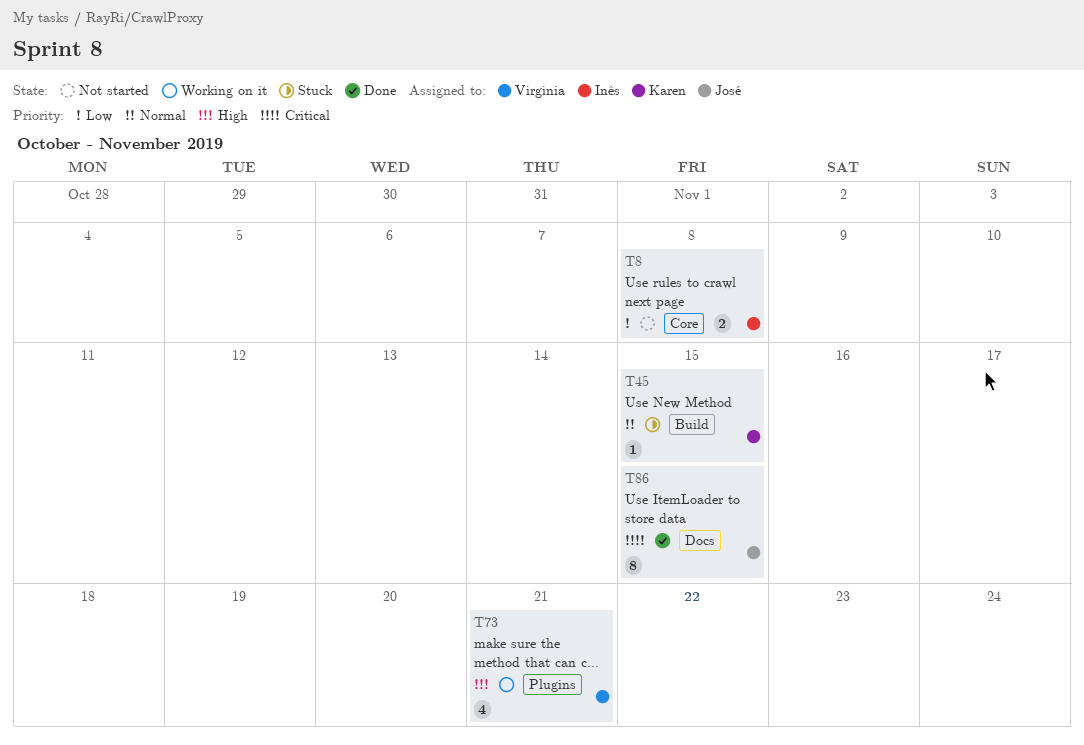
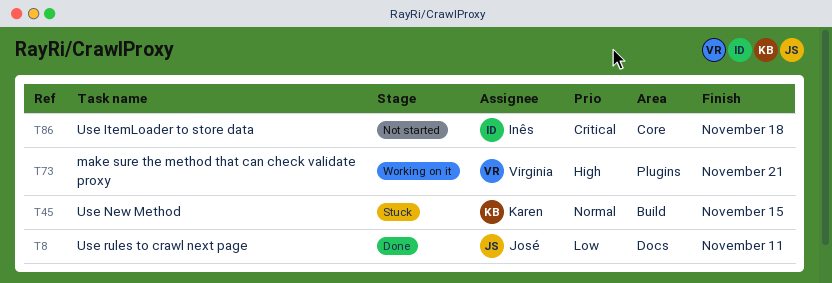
T8, status: Not started -> Done
T8, owner: Inês -> José
T8, label: Core -> Docs
T8, due: Nov 8 -> Nov 11
T86, status: Done -> Not started
T86, owner: José -> Inês
T86, label: Docs -> Core
T86, due: Nov 15 -> Nov 18

